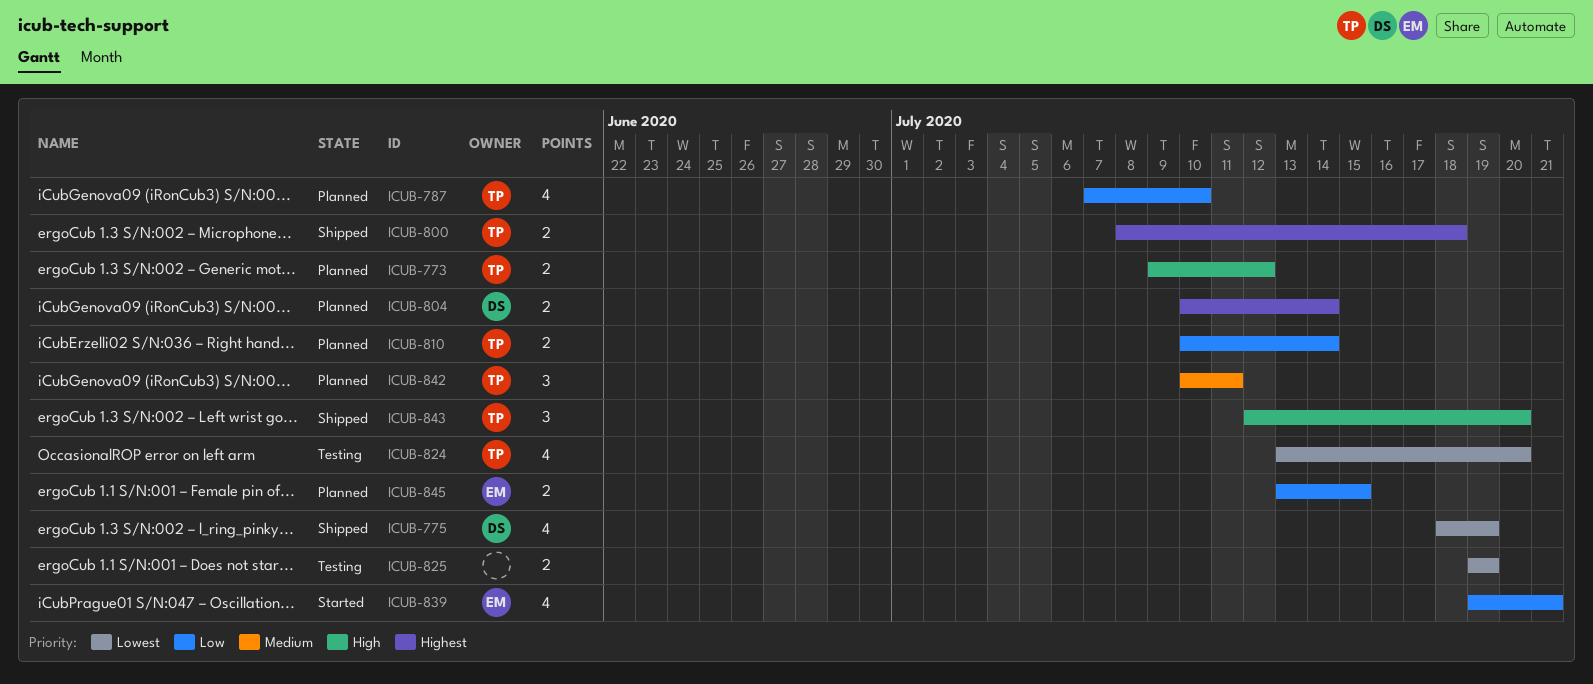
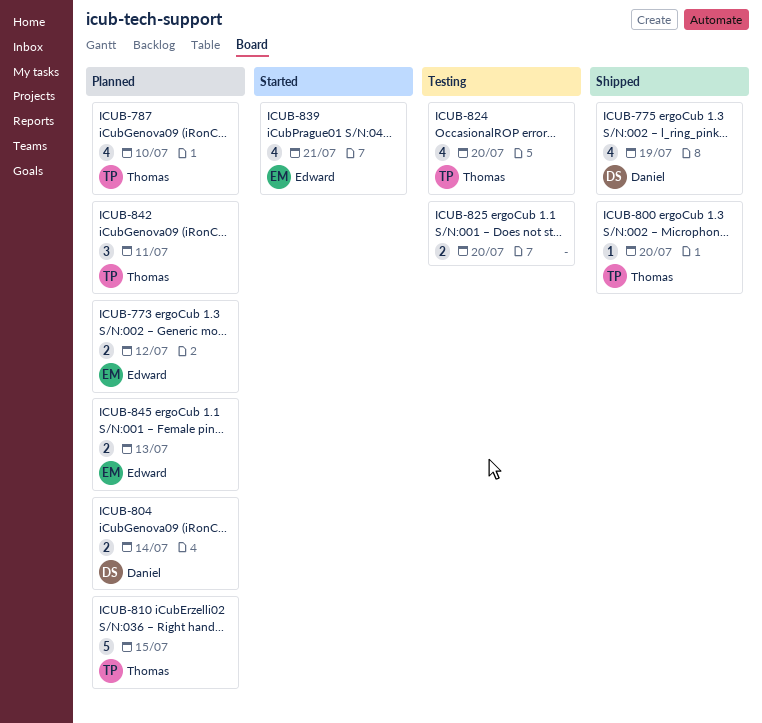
ICUB-773, owner: Thomas -> Edward
ICUB-800, estimate: 2 -> 1
ICUB-800, due: Jul 18 -> Jul 20
ICUB-810, estimate: 2 -> 5
ICUB-810, due: Jul 14 -> Jul 15
ICUB-825, due: Jul 19 -> Jul 20
ICUB-843: present -> none
ICUB-845, due: Jul 15 -> Jul 13

